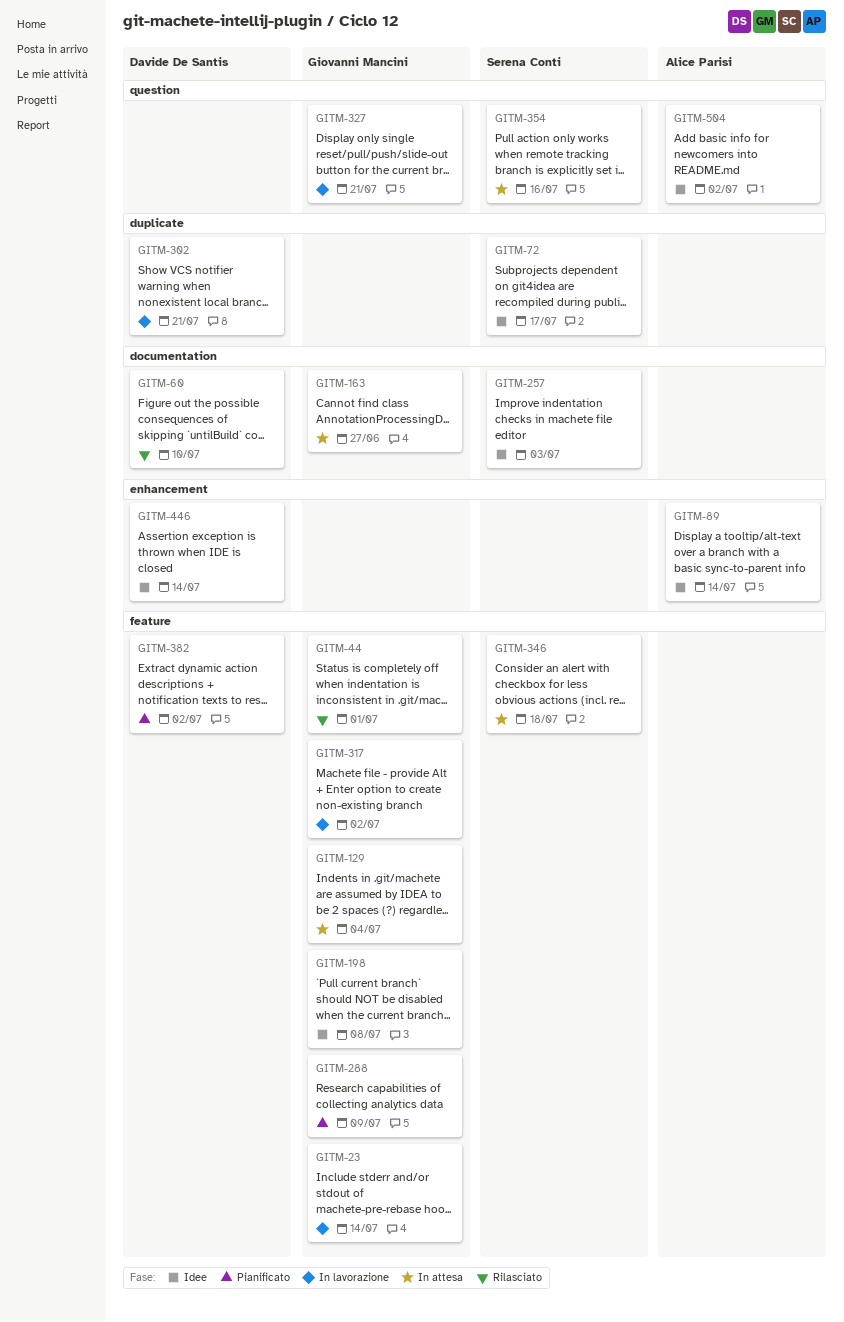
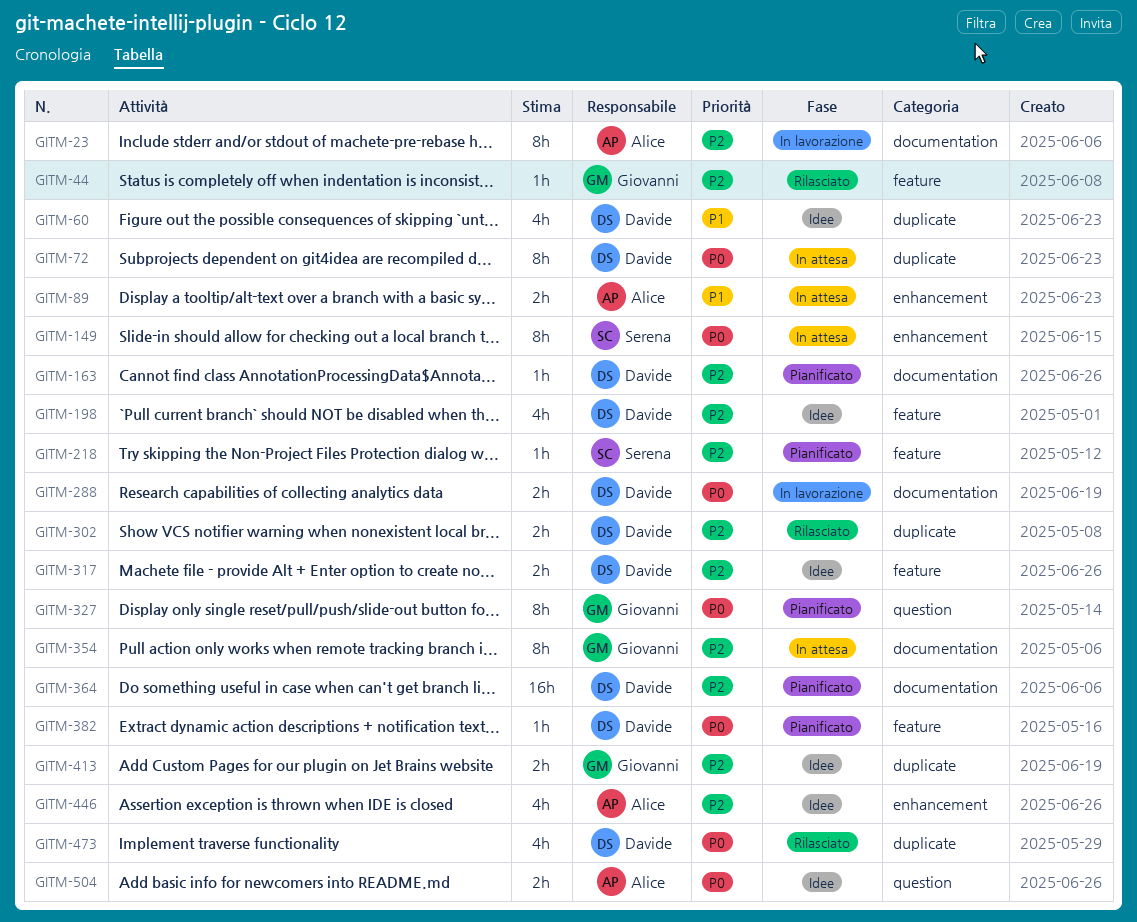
GITM-23, owner: Giovanni Mancini -> Alice Parisi
GITM-23, label: feature -> documentation
GITM-60, status: Rilasciato -> Idee
GITM-60, label: documentation -> duplicate
GITM-72, status: Idee -> In attesa
GITM-72, owner: Serena Conti -> Davide De Santis
GITM-89, status: Idee -> In attesa
GITM-129: present -> none
GITM-149: none -> present
GITM-163, status: In attesa -> Pianificato
GITM-163, owner: Giovanni Mancini -> Davide De Santis
GITM-198, owner: Giovanni Mancini -> Davide De Santis
GITM-218: none -> present
GITM-257: present -> none
GITM-288, status: Pianificato -> In lavorazione
GITM-288, owner: Giovanni Mancini -> Davide De Santis
GITM-288, label: feature -> documentation
GITM-302, status: In lavorazione -> Rilasciato
GITM-317, status: In lavorazione -> Idee
GITM-317, owner: Giovanni Mancini -> Davide De Santis
GITM-327, status: In lavorazione -> Pianificato
GITM-346: present -> none
GITM-354, owner: Serena Conti -> Giovanni Mancini
GITM-354, label: question -> documentation
GITM-364: none -> present
GITM-413: none -> present
GITM-446, owner: Davide De Santis -> Alice Parisi
GITM-473: none -> present

